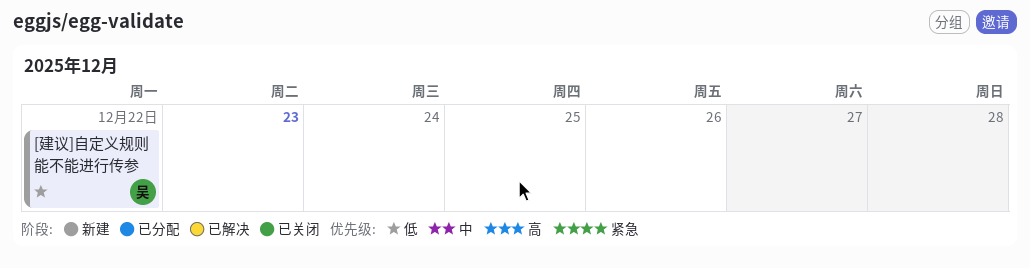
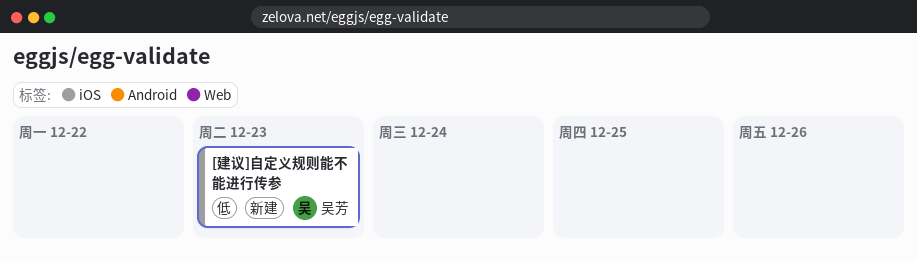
[建议]自定义规则能不能进行传参, due: Dec 22 -> Dec 23

